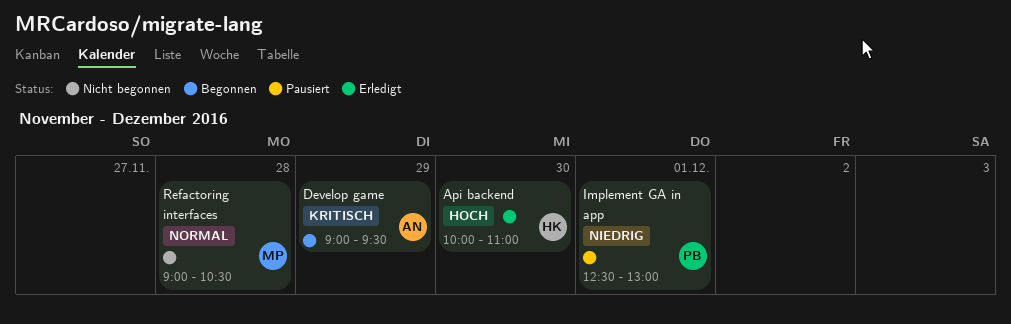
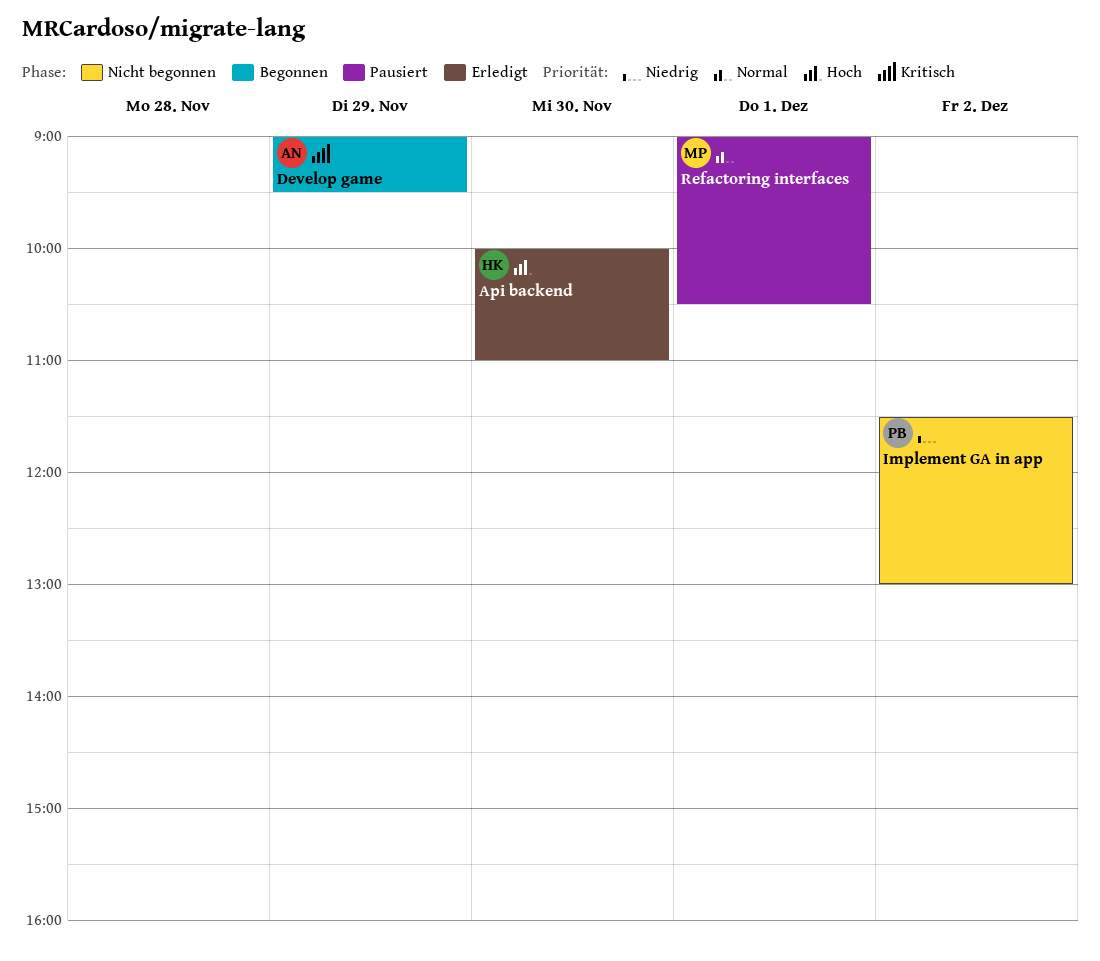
Implement GA in app, status: Pausiert -> Nicht begonnen
Implement GA in app, day: Dec 1 -> Dec 2
Implement GA in app, begins: 12:30 -> 11:30
Refactoring interfaces, status: Nicht begonnen -> Pausiert
Refactoring interfaces, day: Nov 28 -> Dec 1

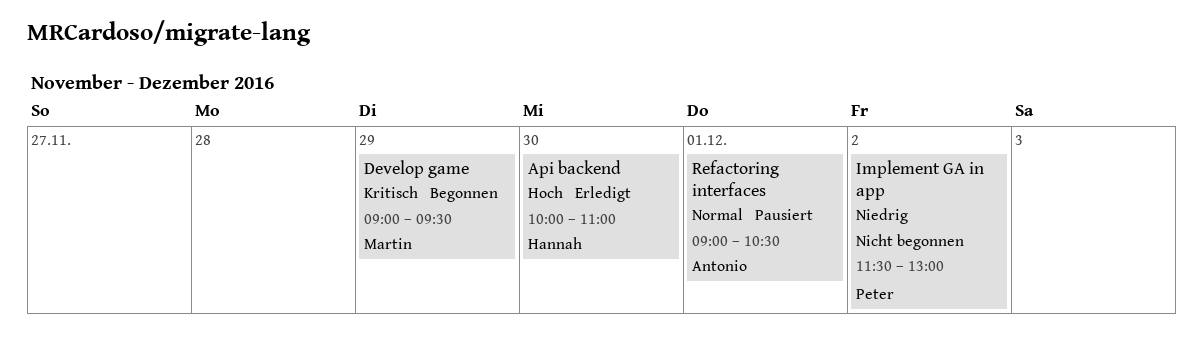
Develop game, owner: Antonio -> Martin
Refactoring interfaces, owner: Martin -> Antonio

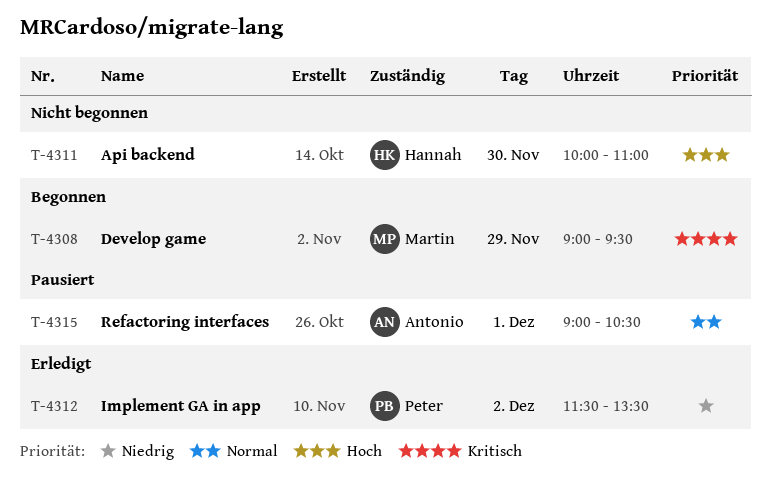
Api backend, status: Erledigt -> Nicht begonnen
Implement GA in app, status: Nicht begonnen -> Erledigt
Implement GA in app, ends: 13:00 -> 13:30

